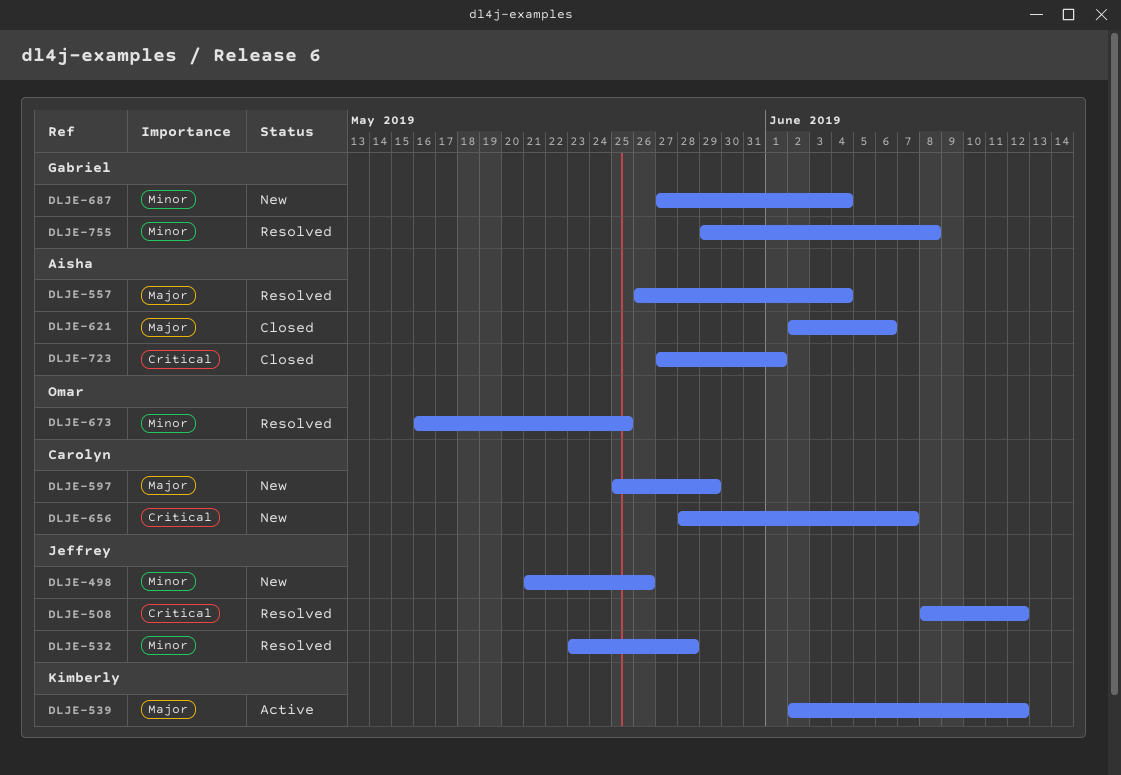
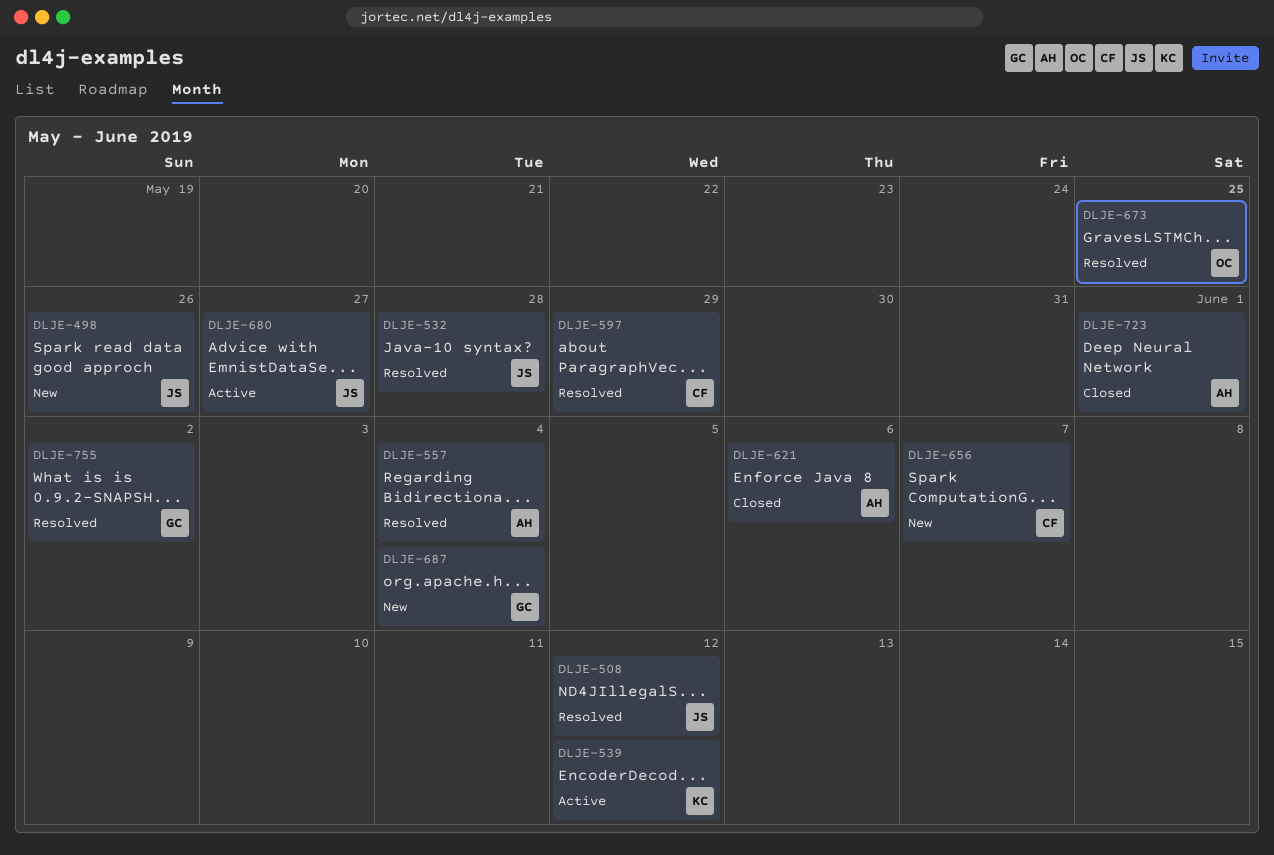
DLJE-597, status: New -> Resolved
DLJE-680: none -> present
DLJE-755, due: Jun 8 -> Jun 2

